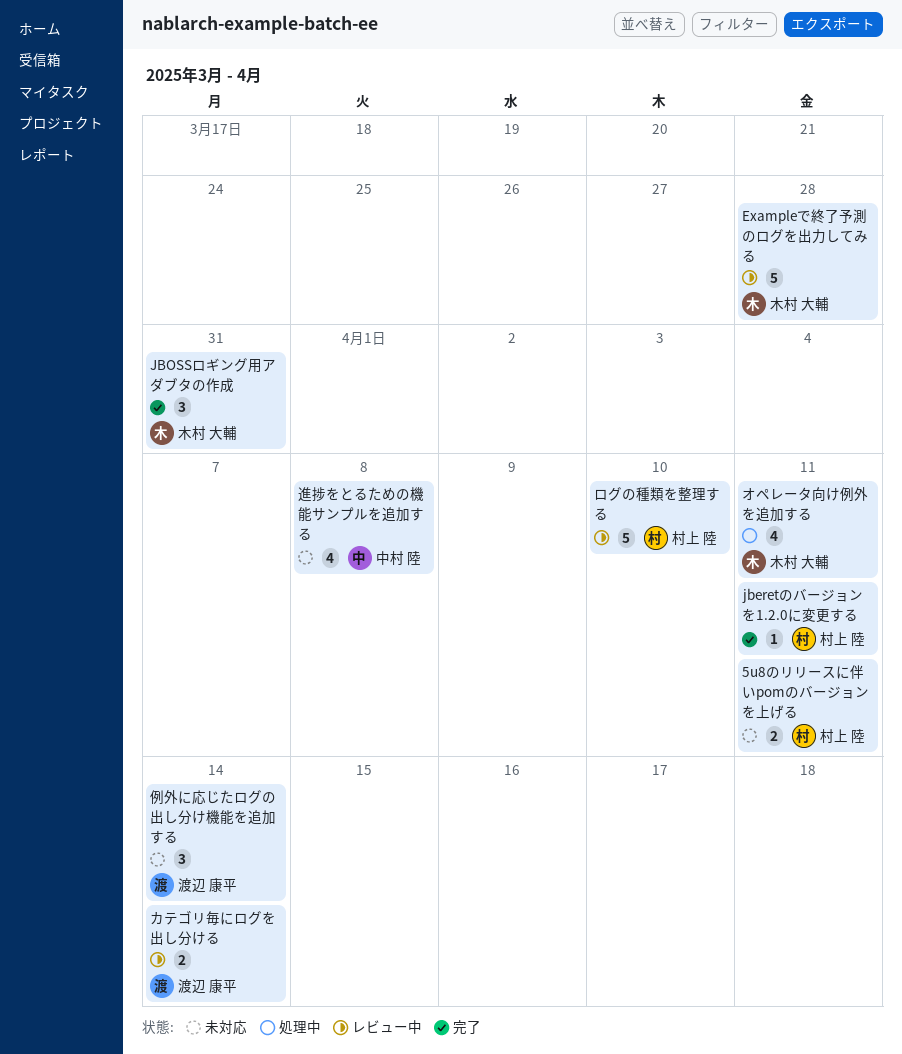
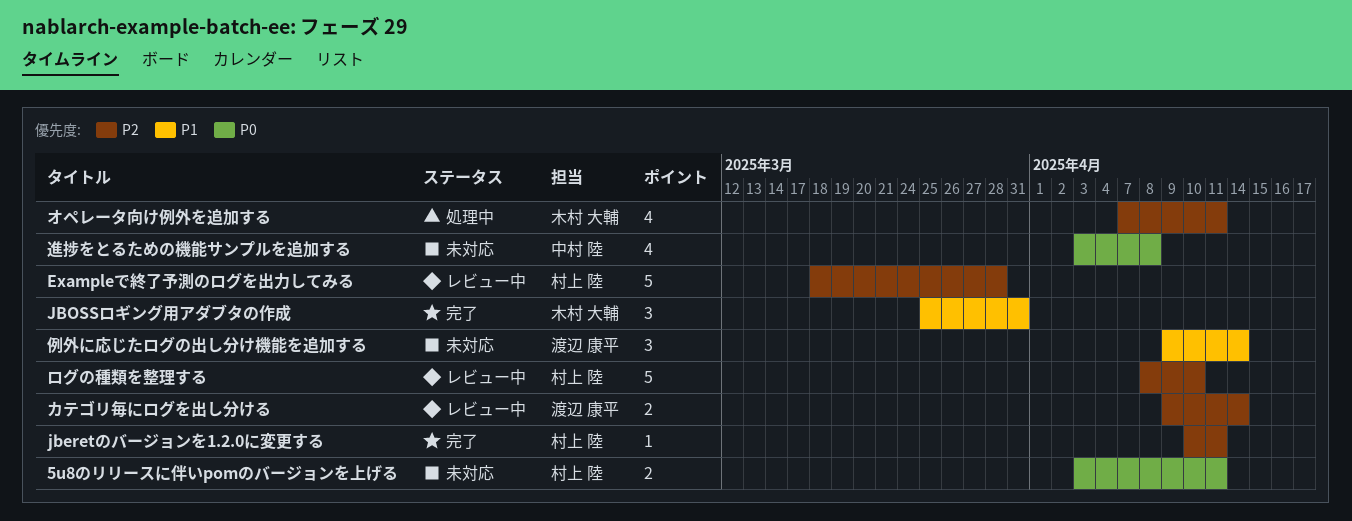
Exampleで終了予測のログを出力してみる, owner: 木村 大輔 -> 村上 陸

